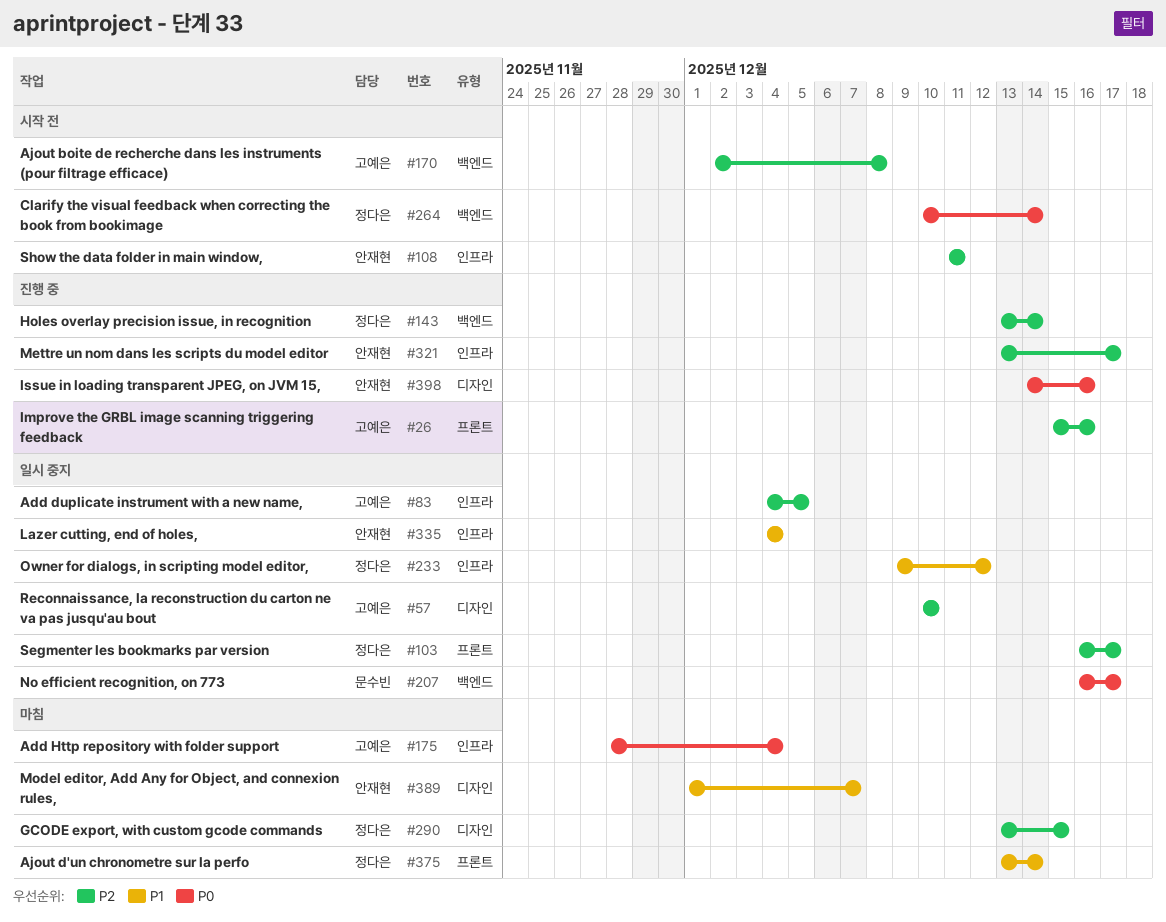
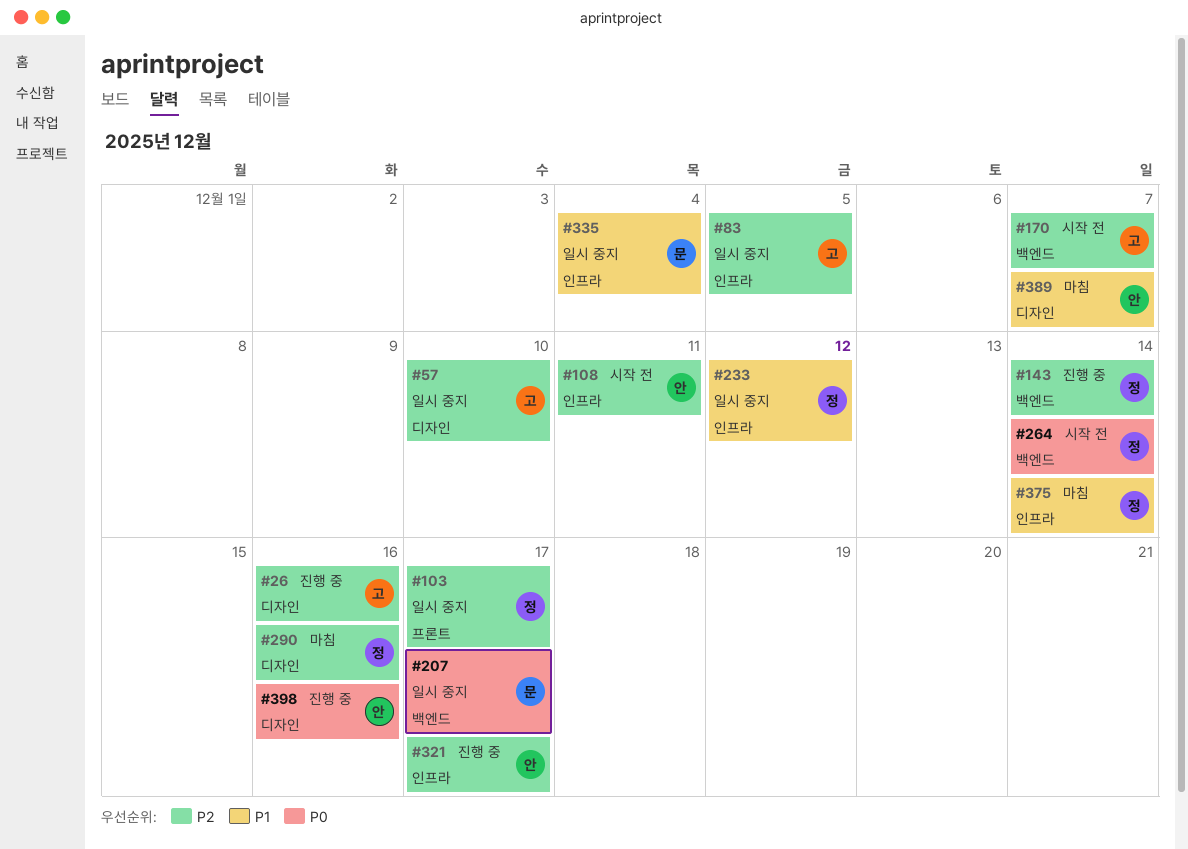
#26, label: 프론트 -> 디자인
#170, due: Dec 8 -> Dec 7
#175: present -> none
#290, due: Dec 15 -> Dec 16
#335, owner: 안재현 -> 문수빈
#375, label: 프론트 -> 인프라

